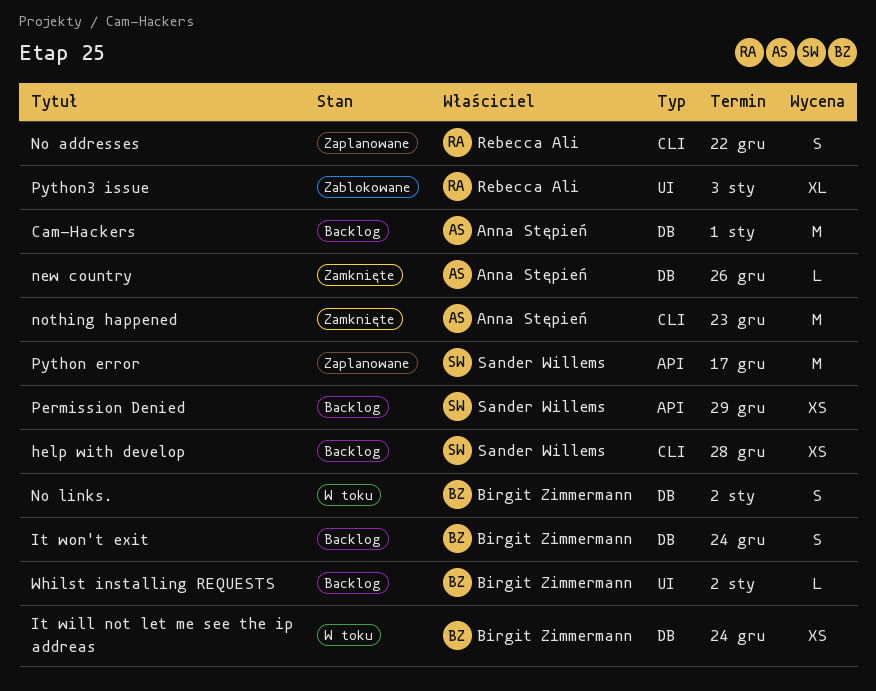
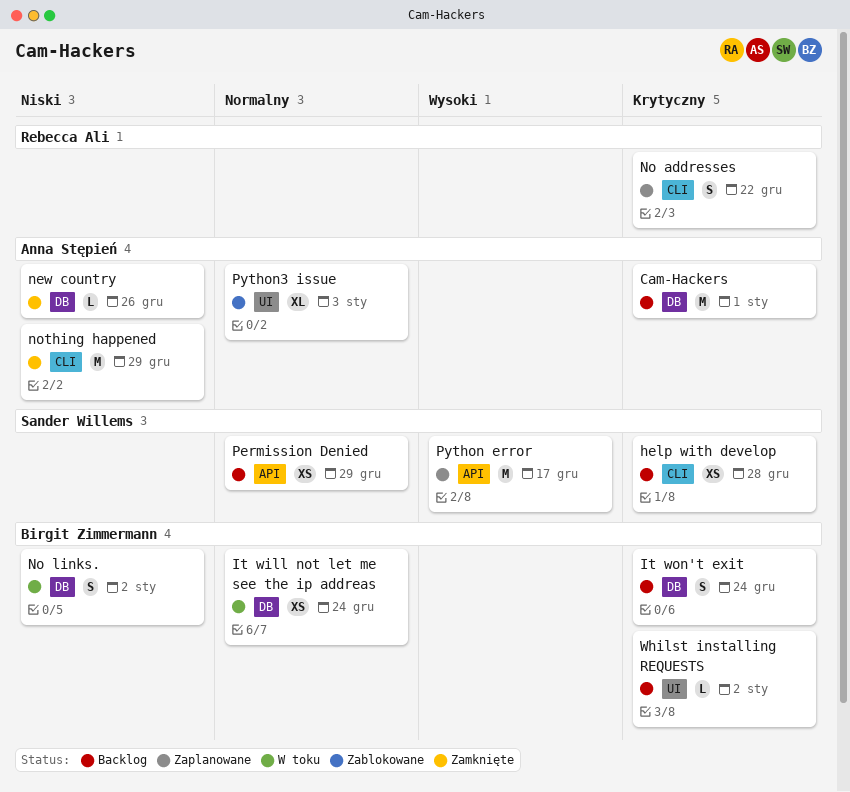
nothing happened, due: Dec 23 -> Dec 29
Python3 issue, owner: Rebecca Ali -> Anna Stępień

